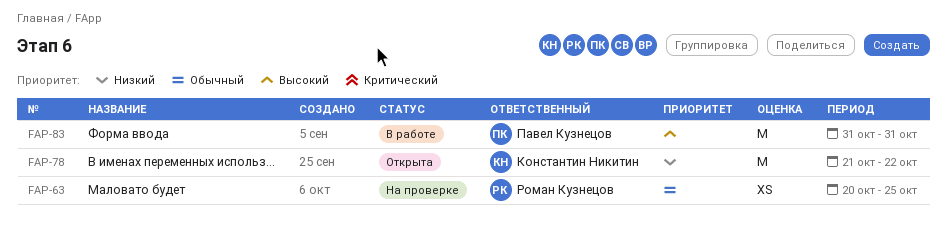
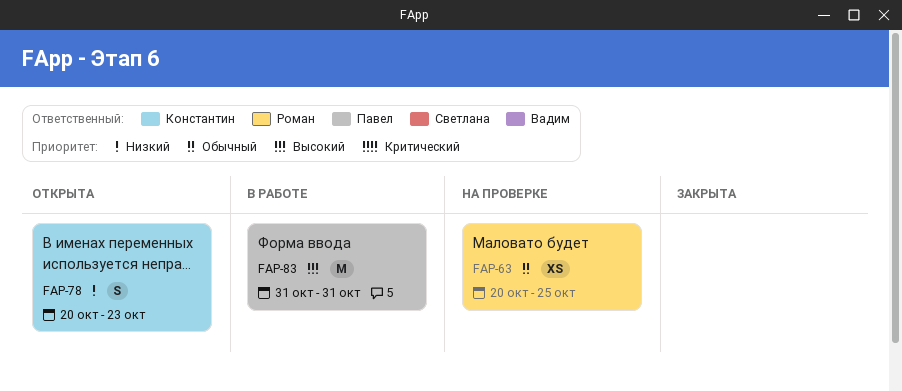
FAP-78, estimate: M -> S
FAP-78, start: Oct 21 -> Oct 20
FAP-78, due: Oct 22 -> Oct 23

